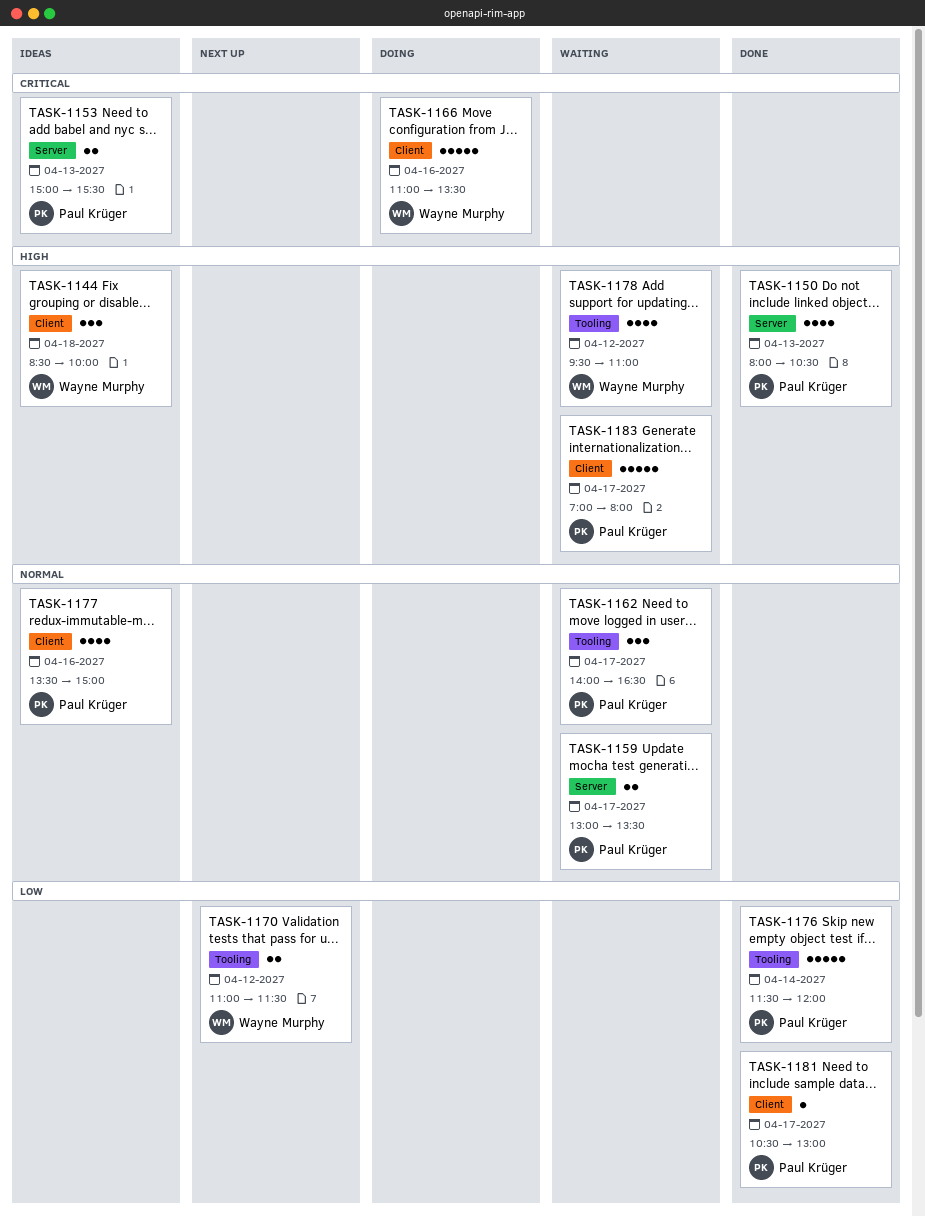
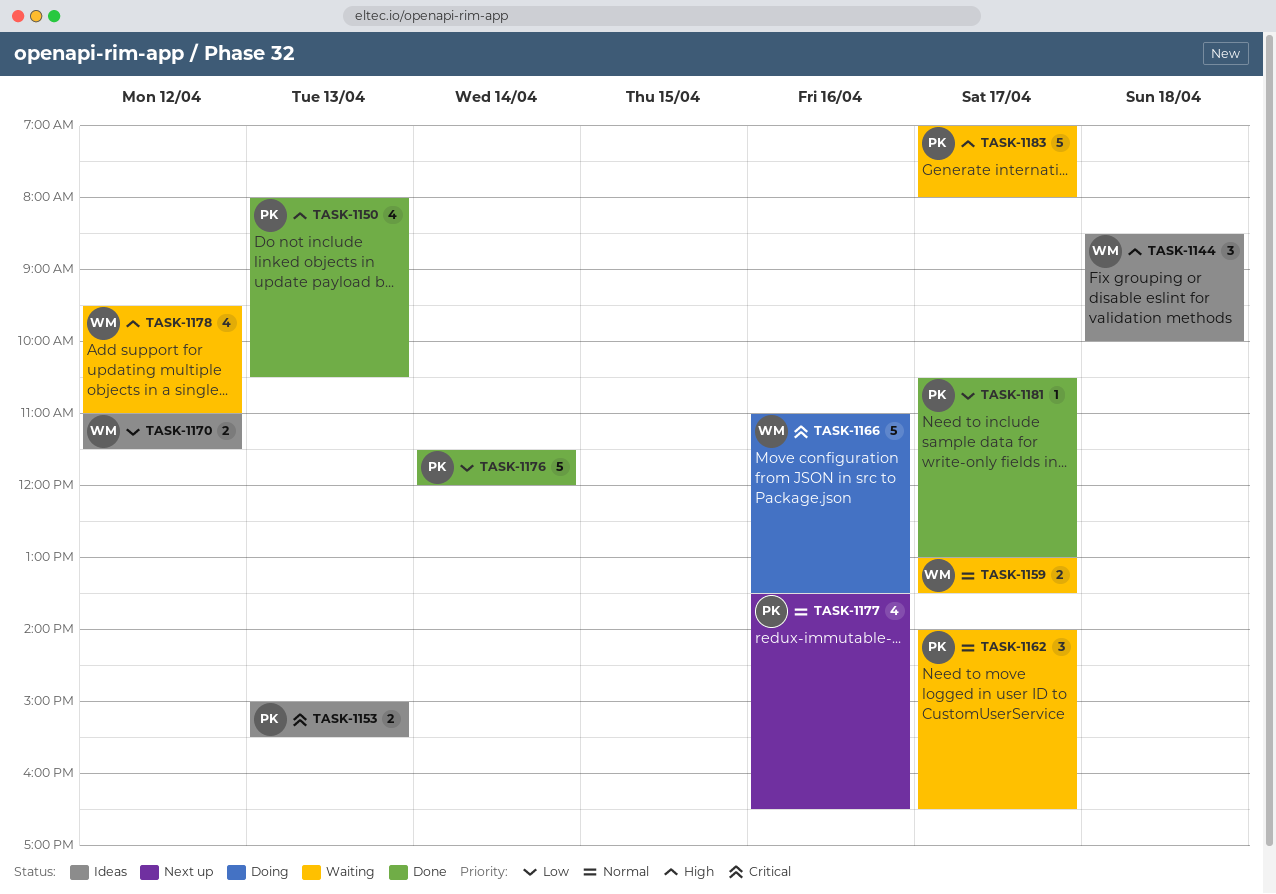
TASK-1159, owner: Paul Krüger -> Wayne Murphy
TASK-1170, status: Next up -> Ideas
TASK-1177, status: Ideas -> Next up
TASK-1177, ends: 15:00 -> 16:30

